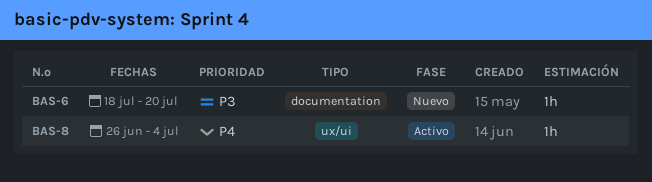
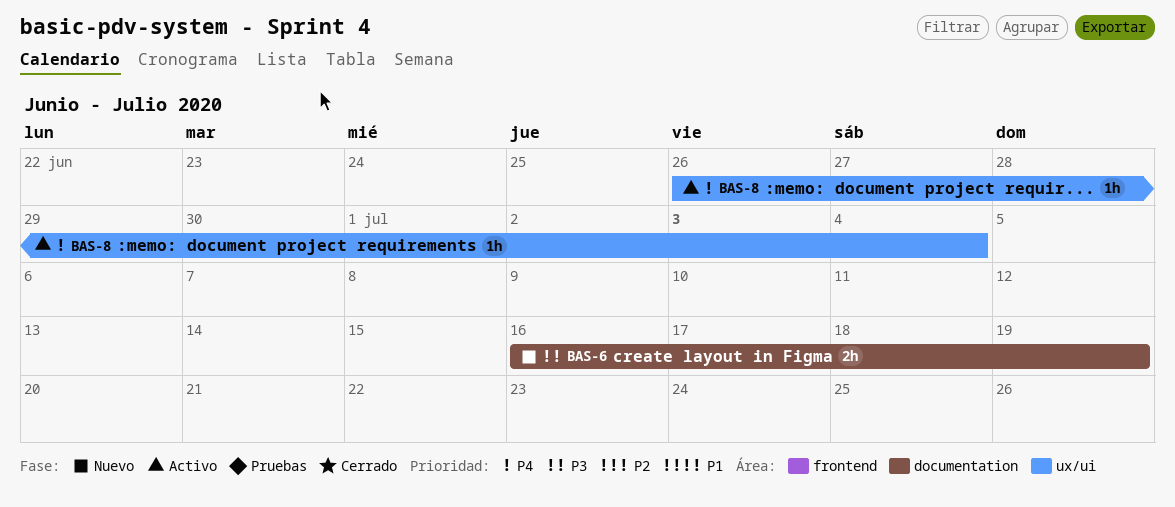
BAS-6, estimate: 1h -> 2h
BAS-6, start: Jul 18 -> Jul 16
BAS-6, due: Jul 20 -> Jul 19

